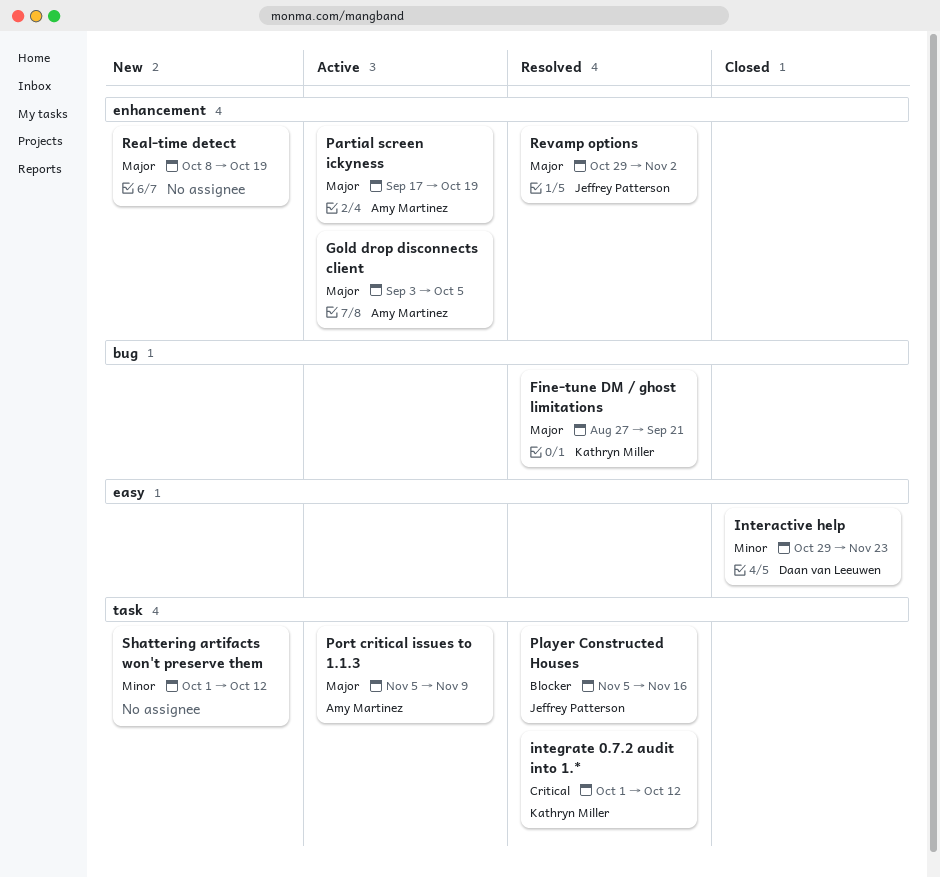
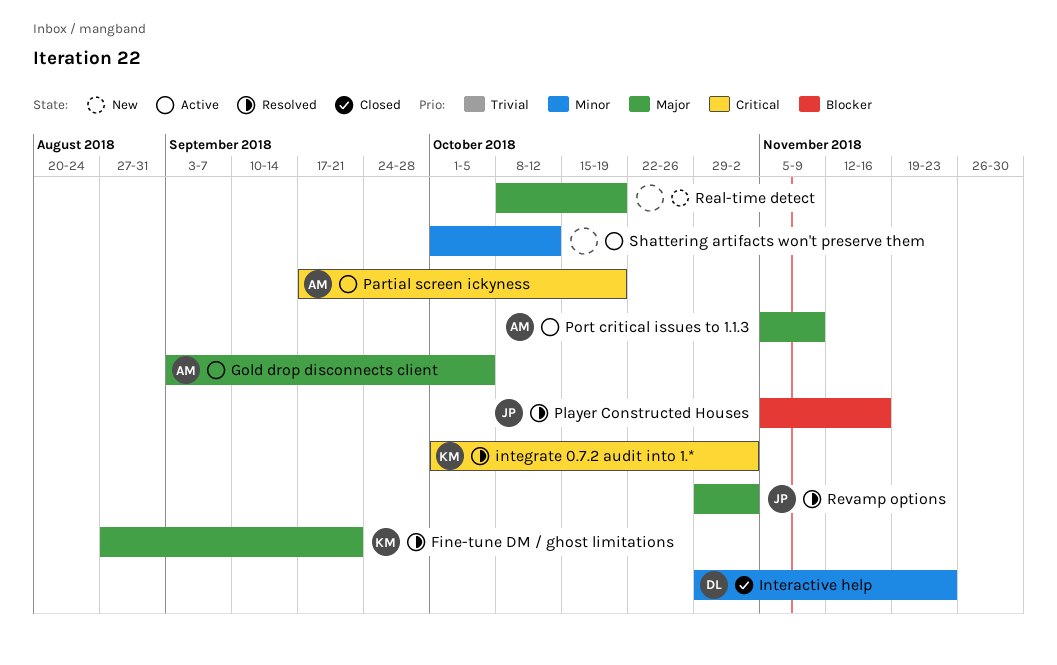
integrate 0.7.2 audit into 1.*, due: Oct 12 -> Nov 2
Partial screen ickyness, priority: Major -> Critical
Shattering artifacts won't preserve them, status: New -> Active

